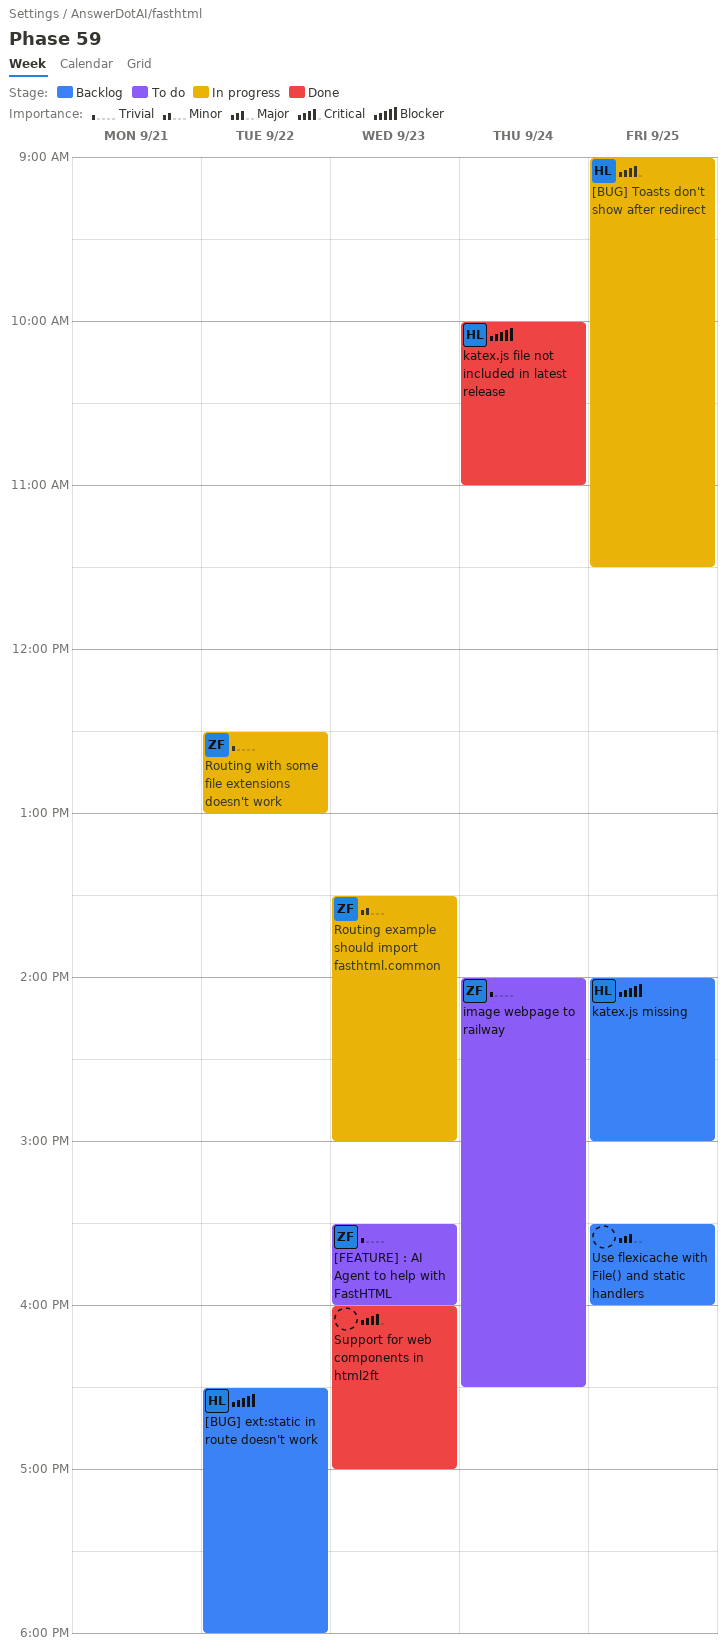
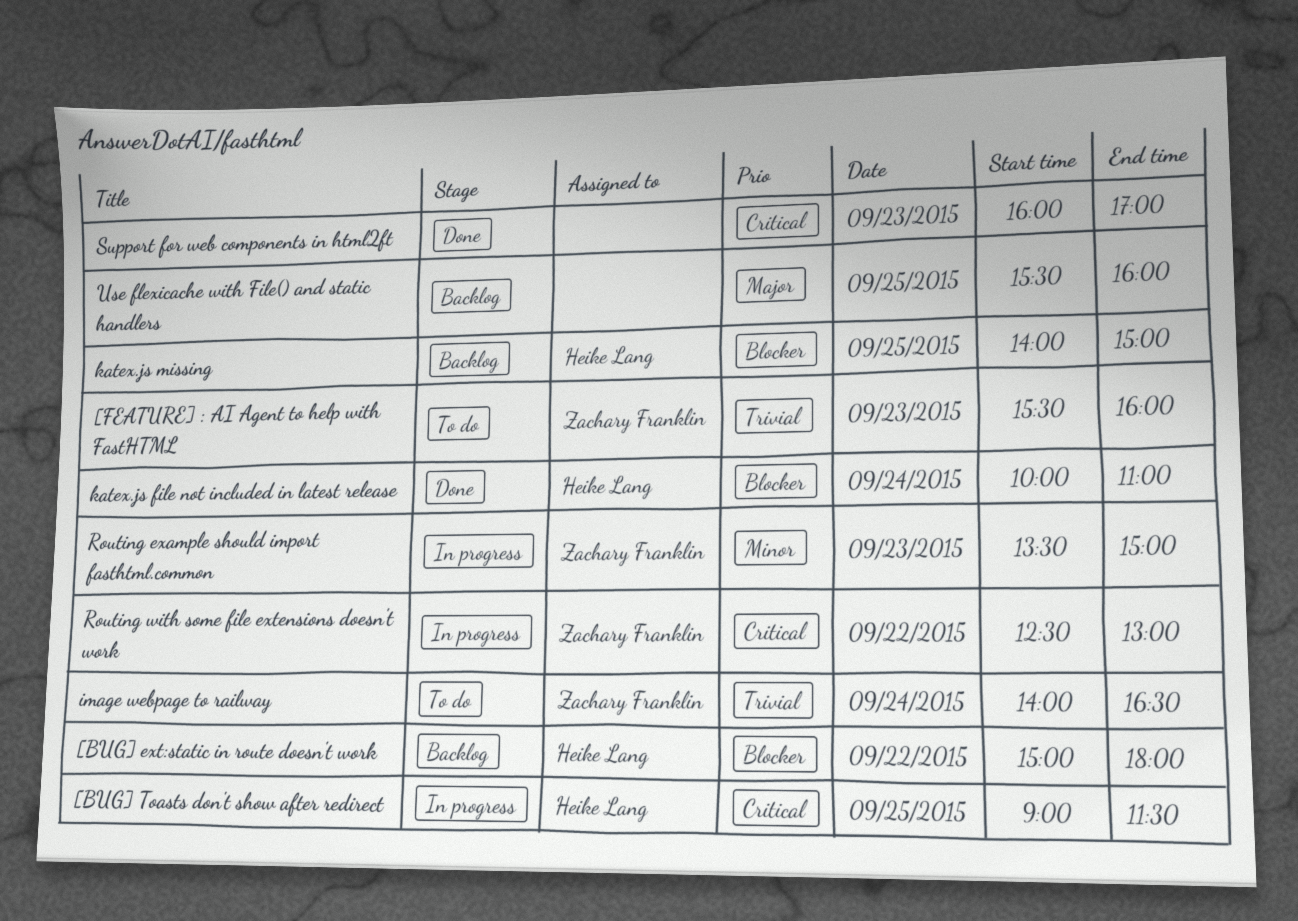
[BUG] ext:static in route doesn't work, begins: 16:30 -> 15:00
Routing with some file extensions doesn't work, priority: Trivial -> Critical

